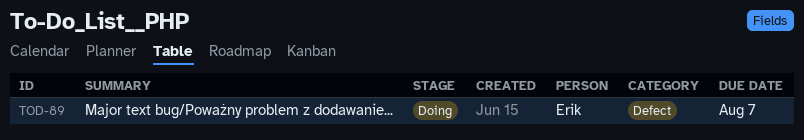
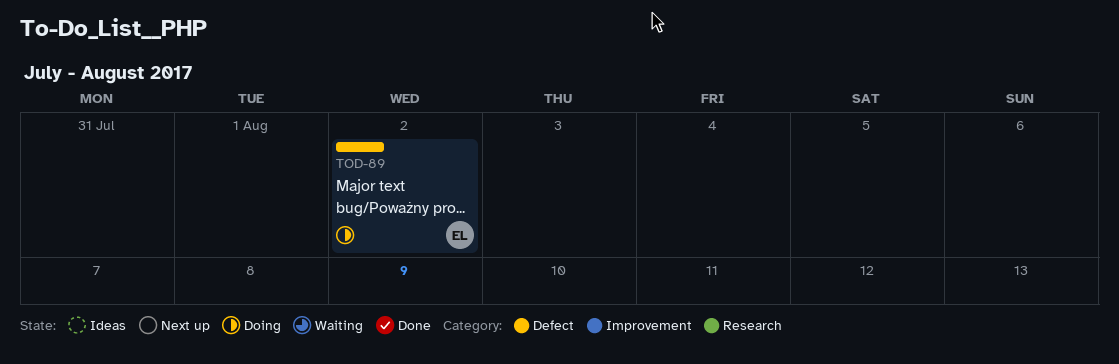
TOD-89, due: Aug 7 -> Aug 2

